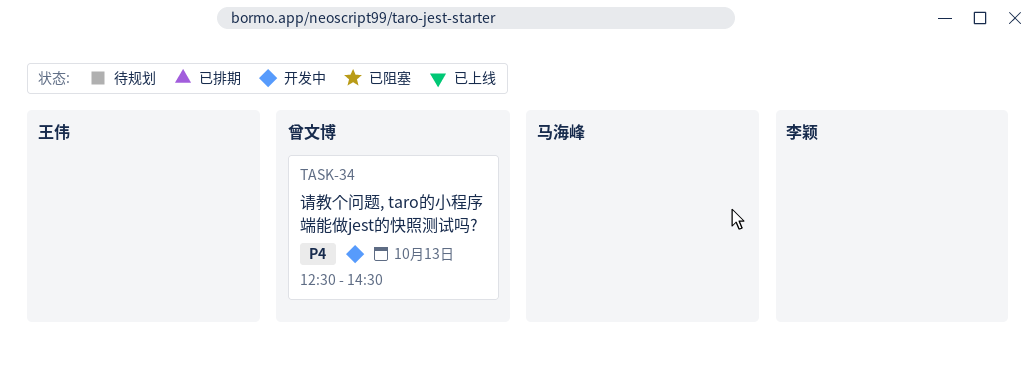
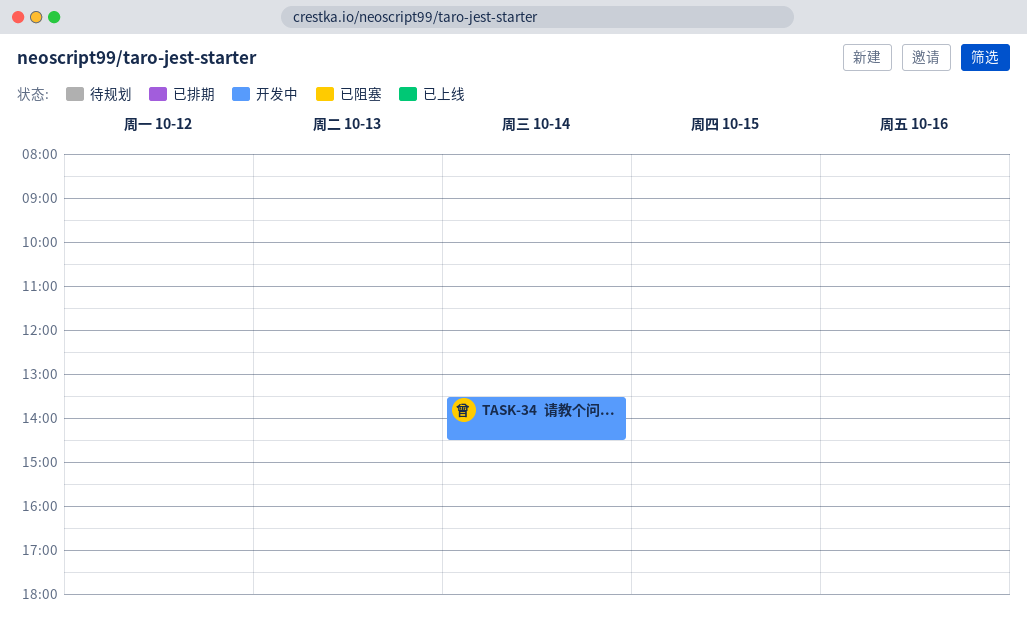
TASK-34, day: Oct 13 -> Oct 14
TASK-34, begins: 12:30 -> 13:30

